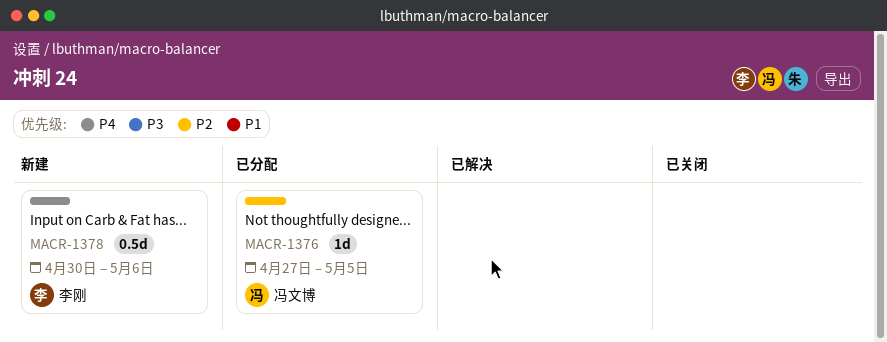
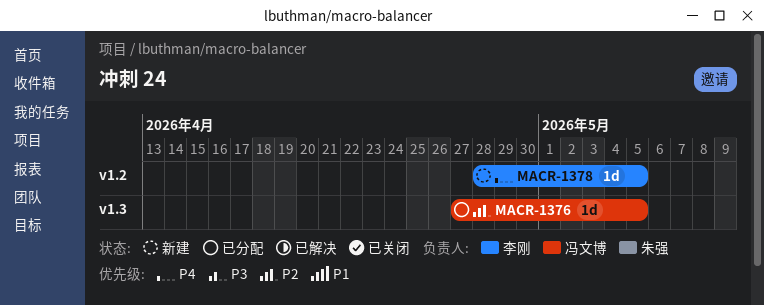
MACR-1378, estimate: 0.5d -> 1d
MACR-1378, start: Apr 30 -> Apr 28
MACR-1378, due: May 6 -> May 5

